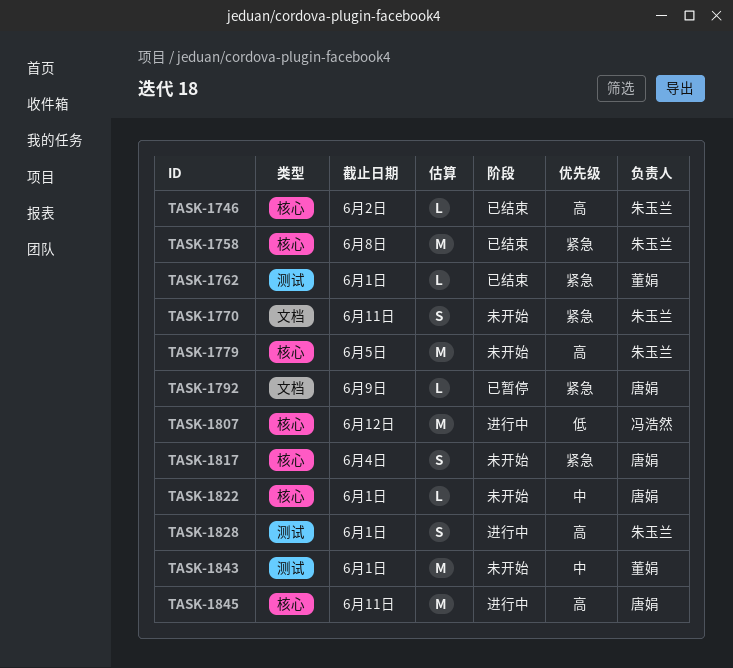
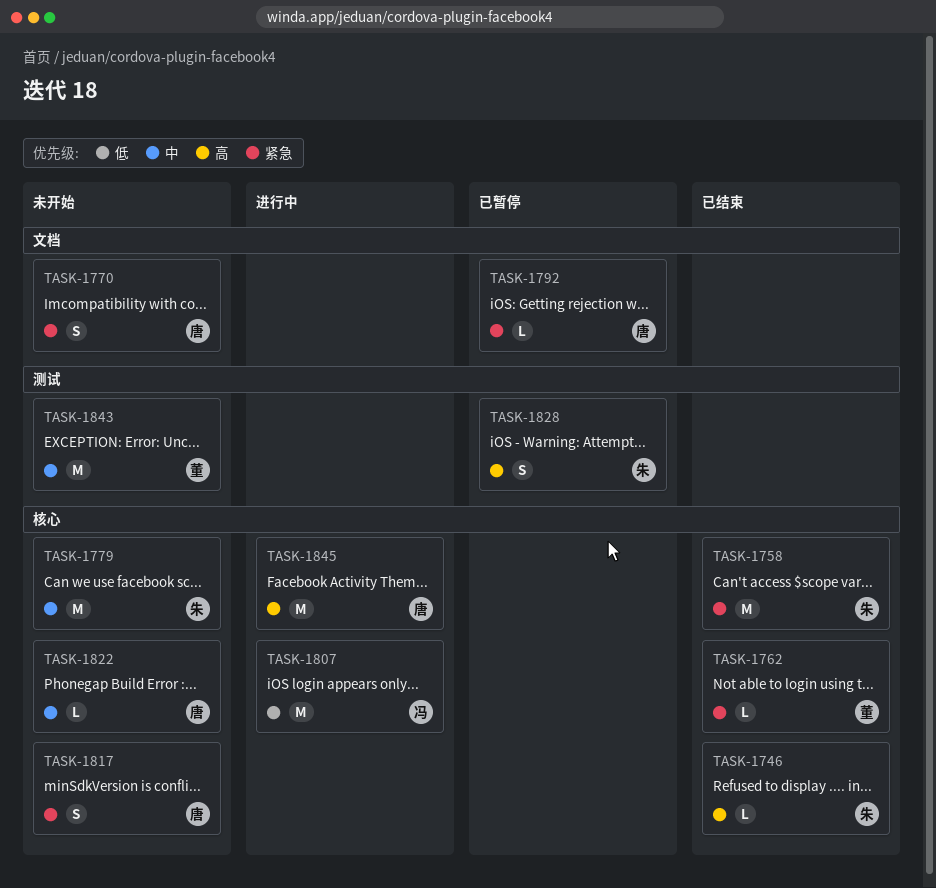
TASK-1762, label: 测试 -> 核心
TASK-1770, owner: 朱玉兰 -> 唐娟
TASK-1779, priority: 高 -> 中
TASK-1828, status: 进行中 -> 已暂停

